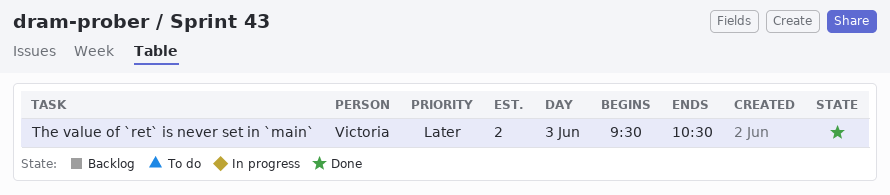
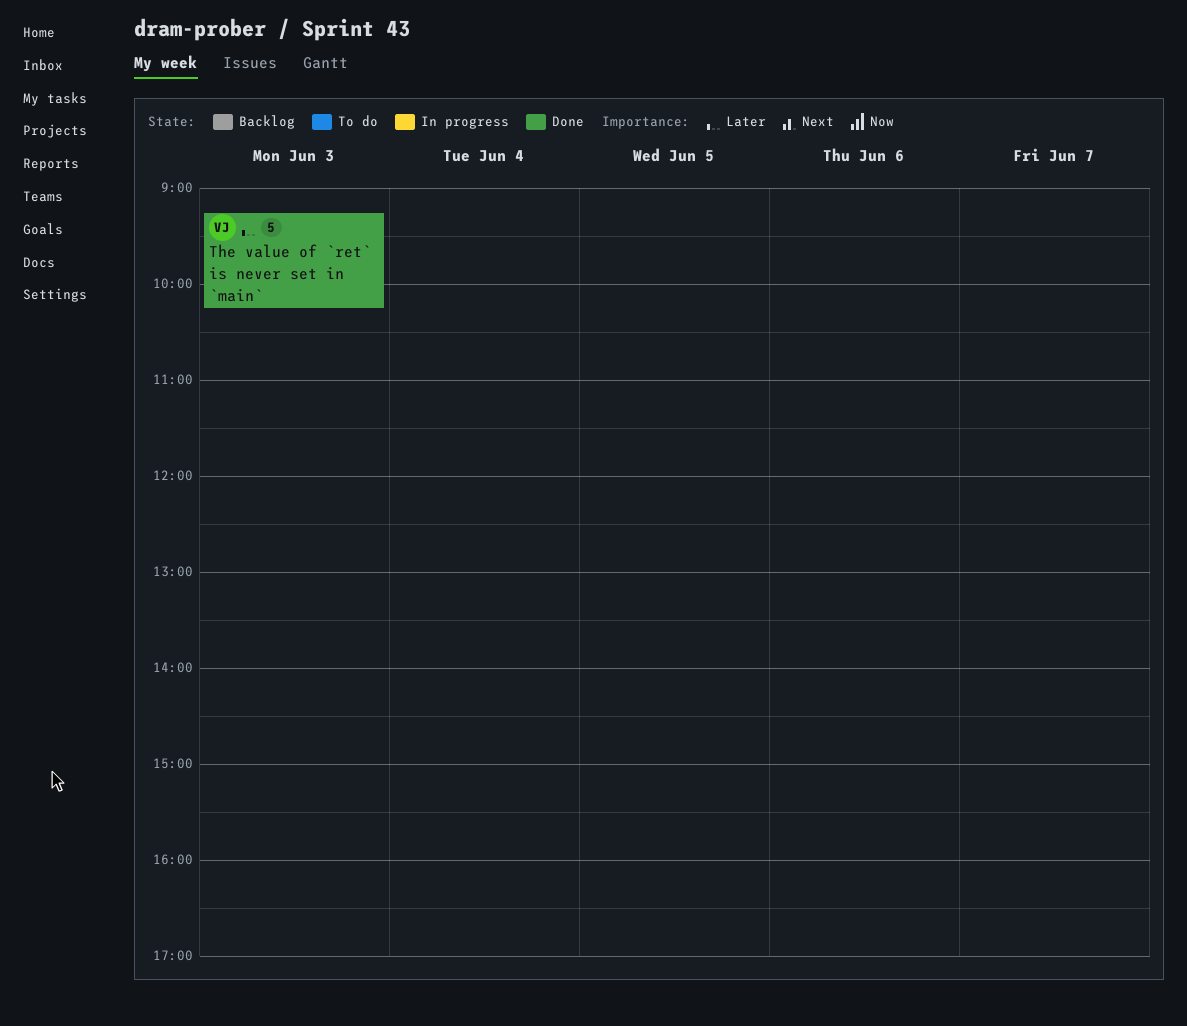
The value of `ret` is never set in `main`, estimate: 2 -> 5
The value of `ret` is never set in `main`, begins: 09:30 -> 09:15
The value of `ret` is never set in `main`, ends: 10:30 -> 10:15

